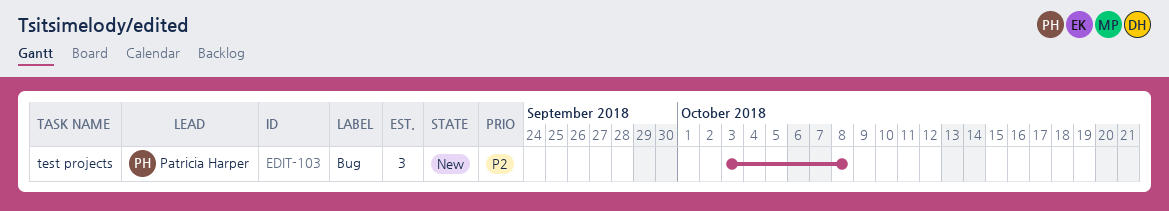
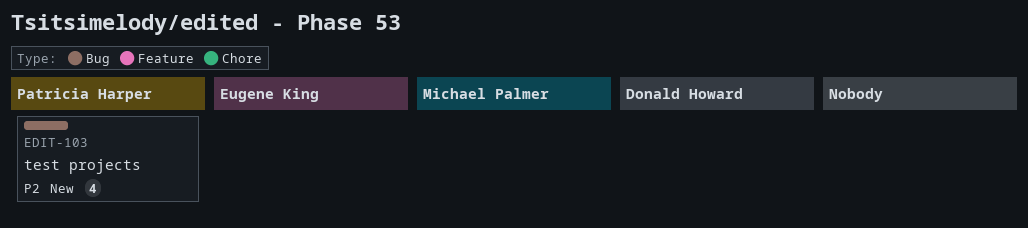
EDIT-103, estimate: 3 -> 4

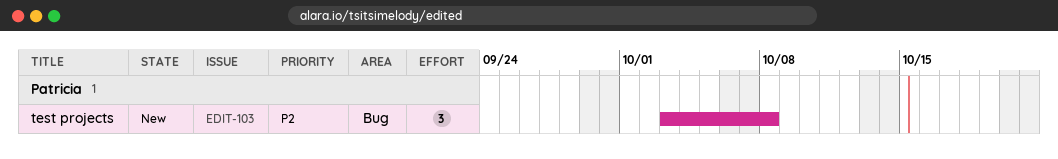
EDIT-103, estimate: 4 -> 3

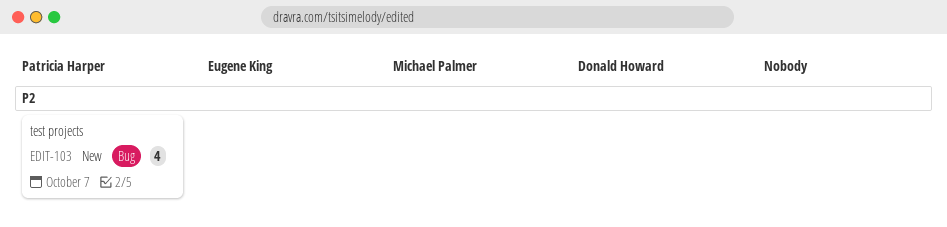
EDIT-103, estimate: 3 -> 4
EDIT-103, due: Oct 8 -> Oct 7

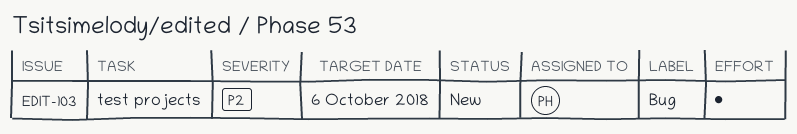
EDIT-103, estimate: 4 -> 1
EDIT-103, due: Oct 7 -> Oct 6

